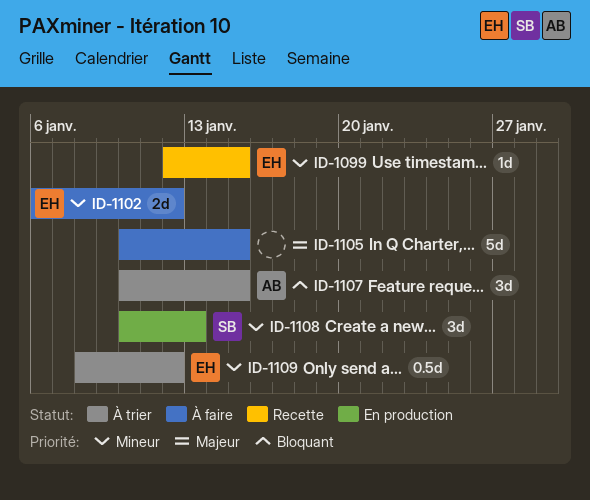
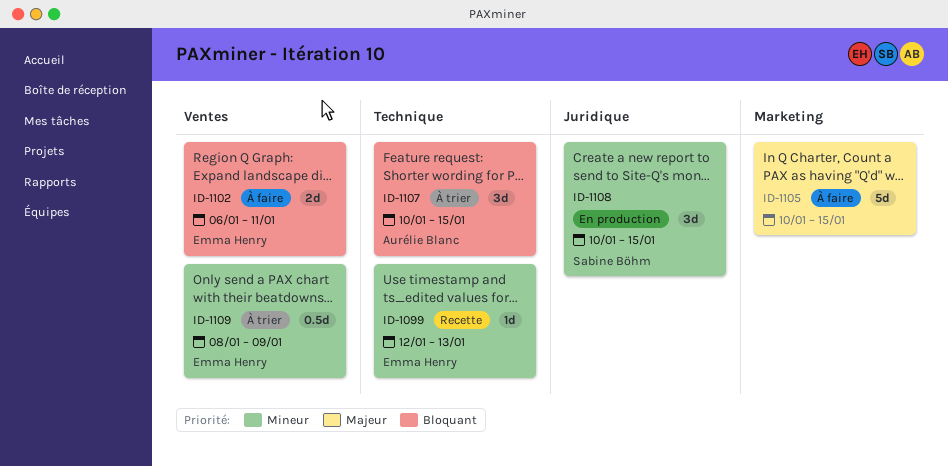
ID-1099, due: Jan 15 -> Jan 13
ID-1102, priority: Mineur -> Bloquant
ID-1102, due: Jan 12 -> Jan 11
ID-1108, due: Jan 13 -> Jan 15
ID-1109, due: Jan 12 -> Jan 9

